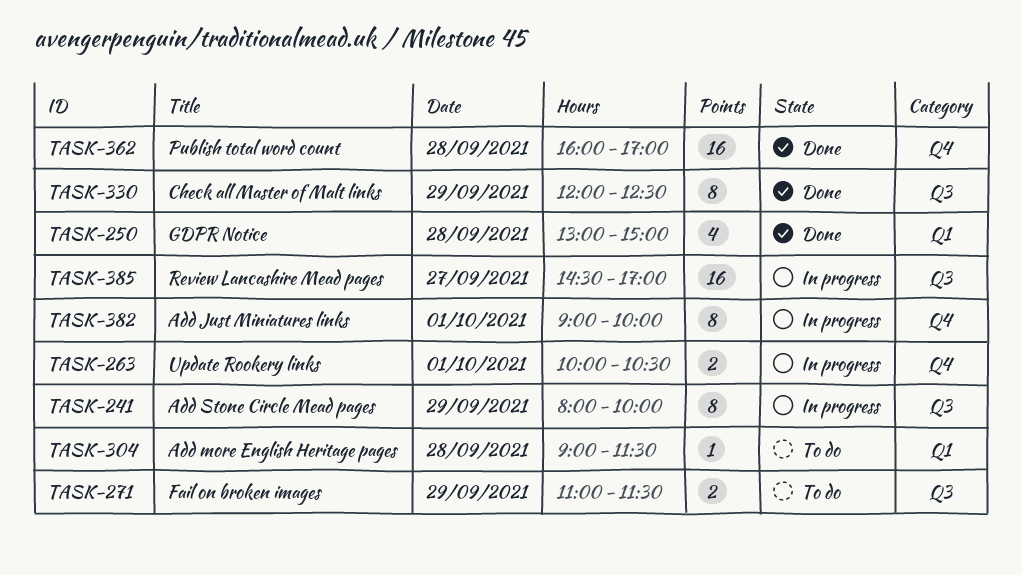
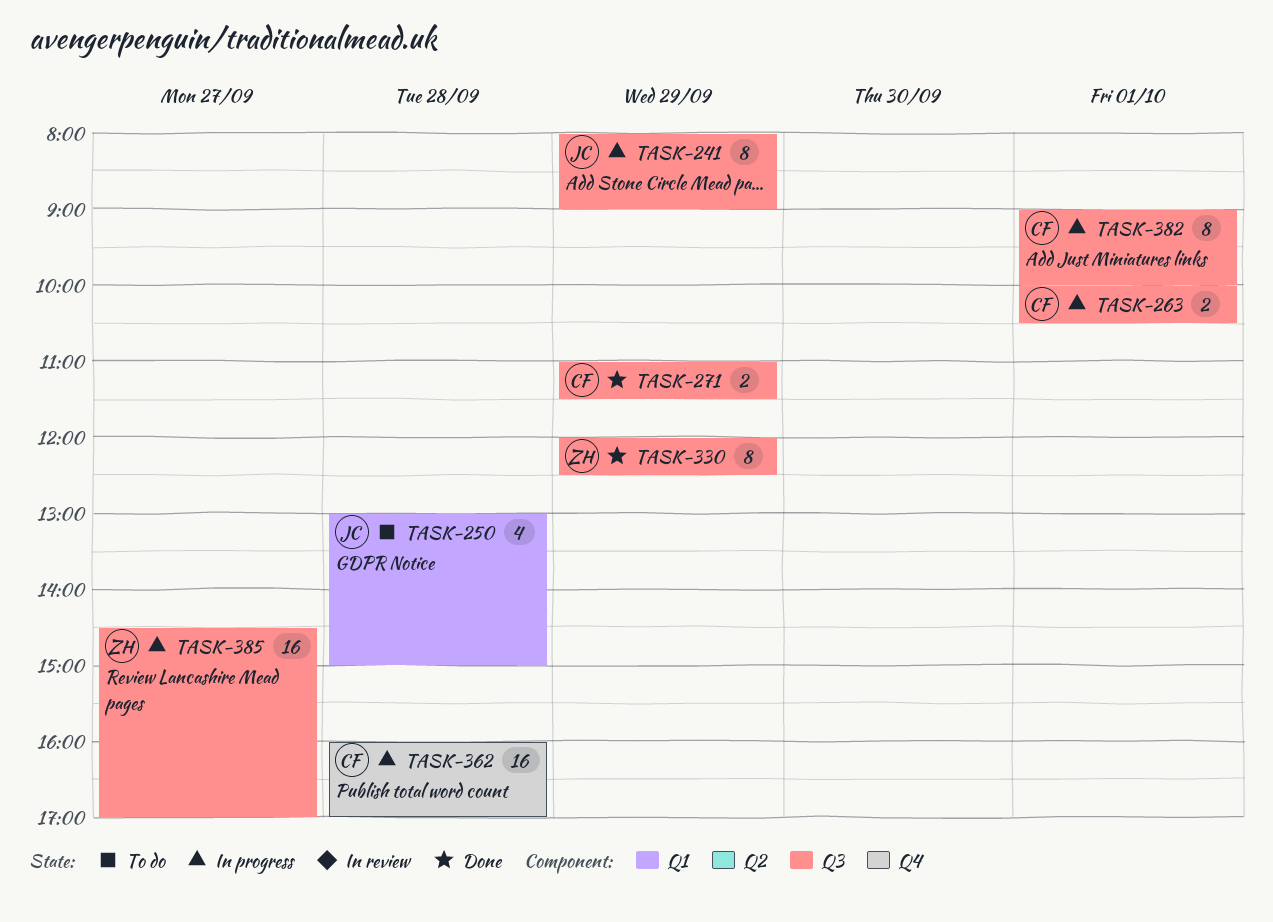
TASK-241, ends: 10:00 -> 09:00
TASK-250, status: Done -> To do
TASK-263, label: Q4 -> Q3
TASK-271, status: To do -> Done
TASK-304: present -> none
TASK-362, status: Done -> In progress
TASK-382, label: Q4 -> Q3

